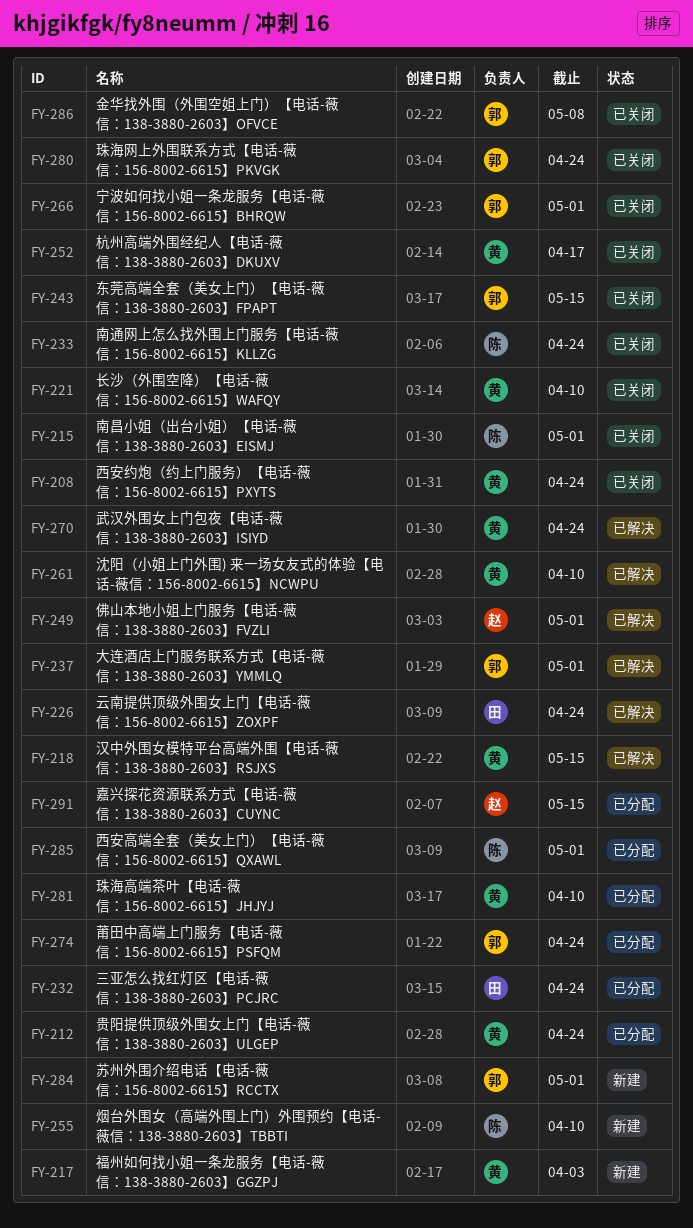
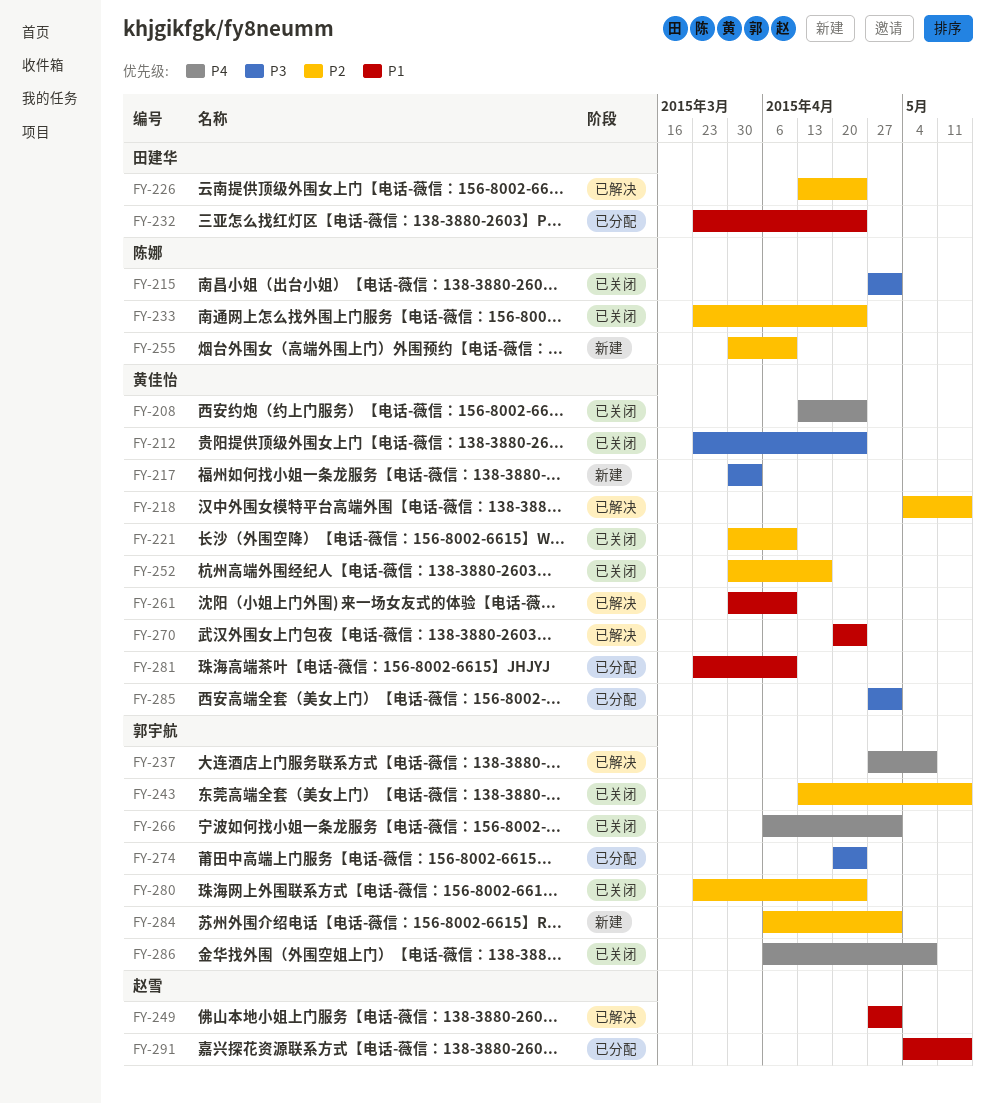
FY-212, status: 已分配 -> 已关闭
FY-237, due: May 1 -> May 8
FY-285, owner: 陈娜 -> 黄佳怡

